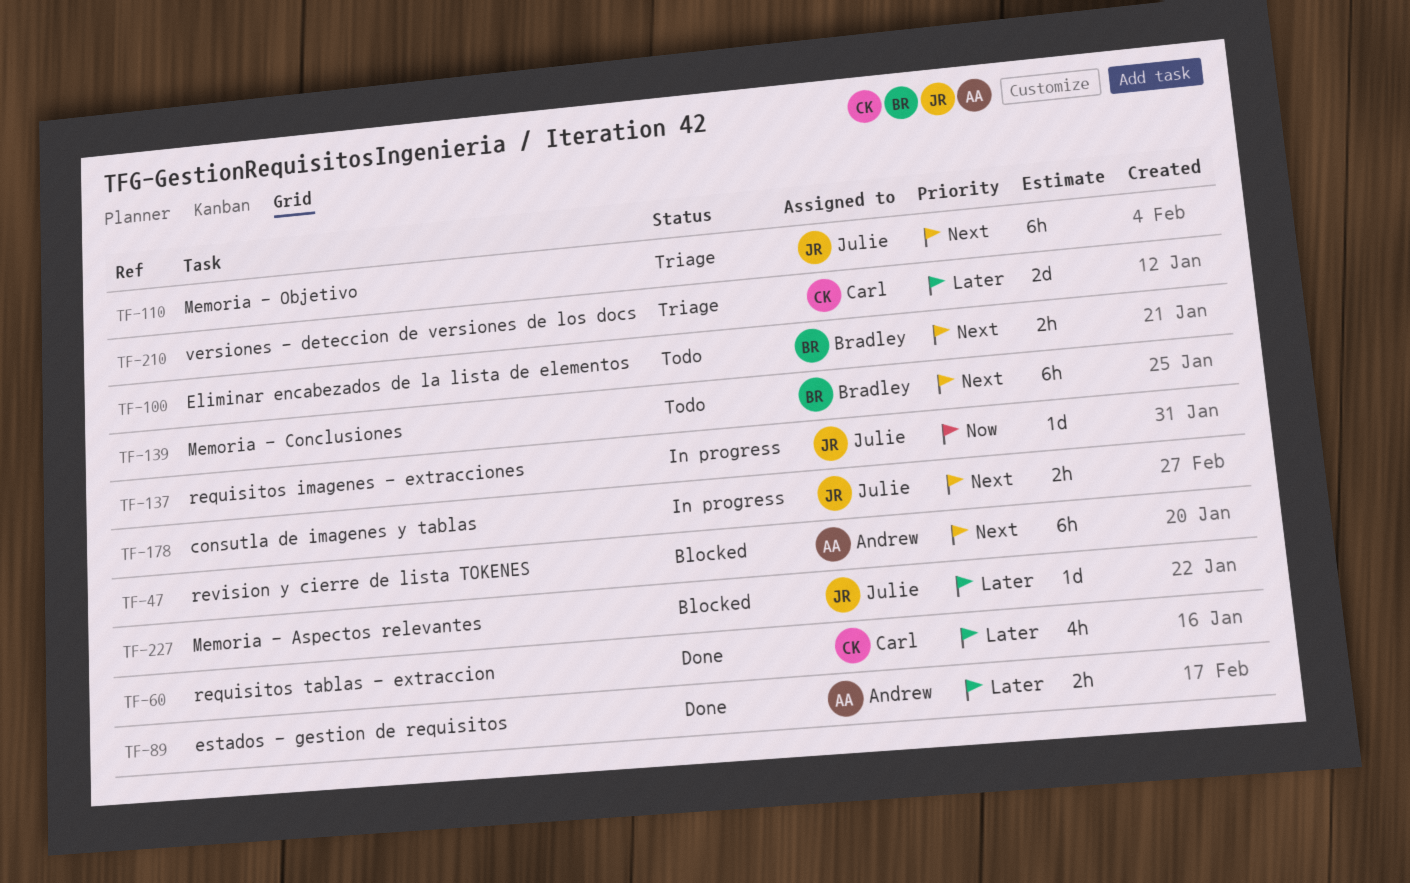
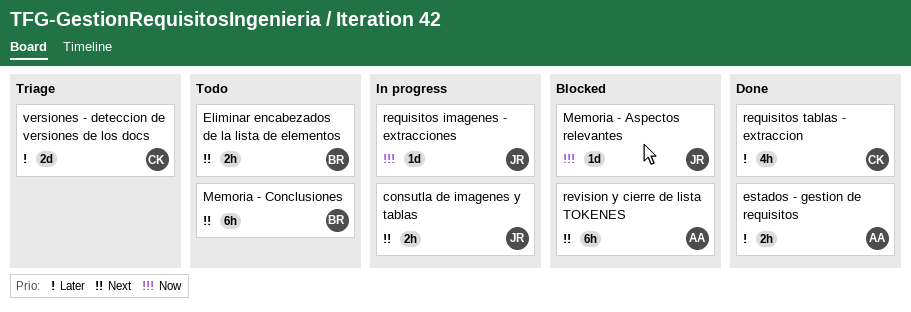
Memoria - Aspectos relevantes, priority: Later -> Now
Memoria - Objetivo: present -> none

